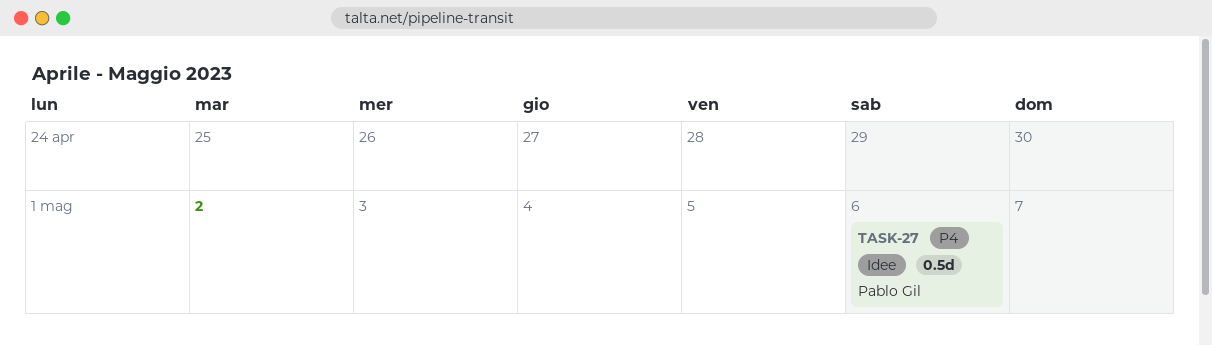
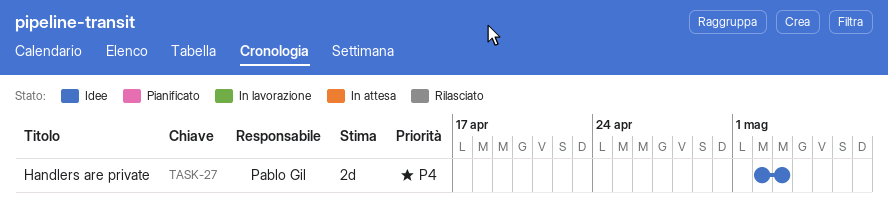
TASK-27, estimate: 0.5d -> 2d
TASK-27, due: May 6 -> May 3

